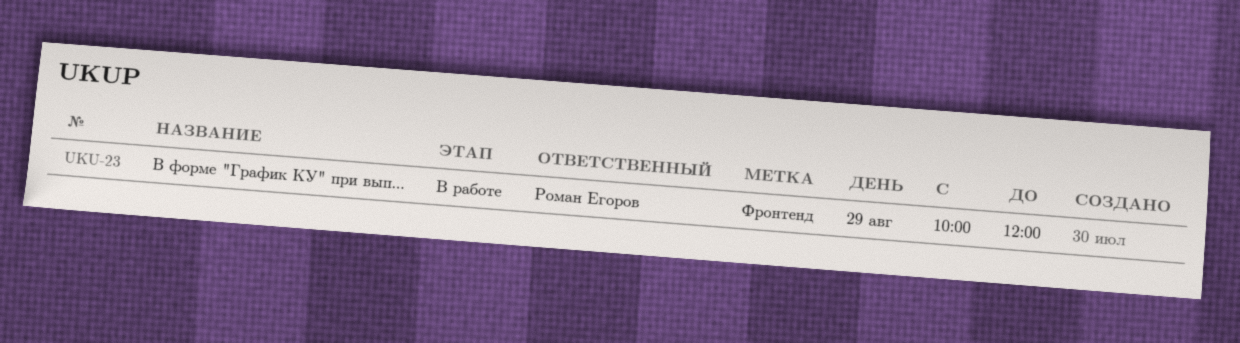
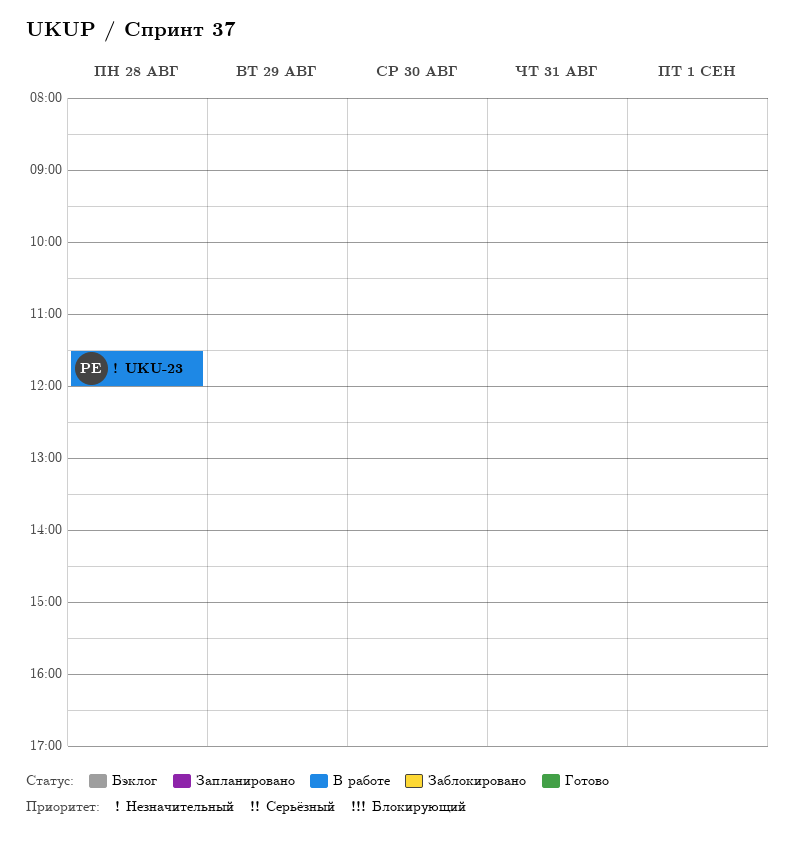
UKU-23, day: Aug 29 -> Aug 28
UKU-23, begins: 10:00 -> 11:30

